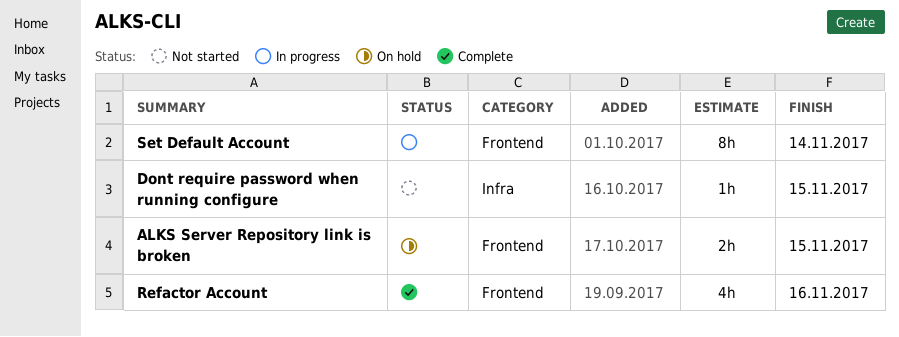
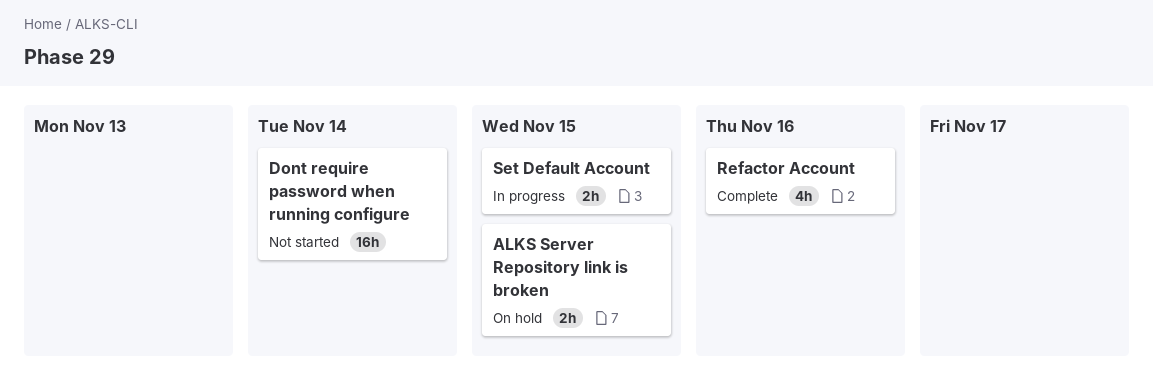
Dont require password when running configure, estimate: 1h -> 16h
Dont require password when running configure, due: Nov 15 -> Nov 14
Set Default Account, estimate: 8h -> 2h
Set Default Account, due: Nov 14 -> Nov 15

